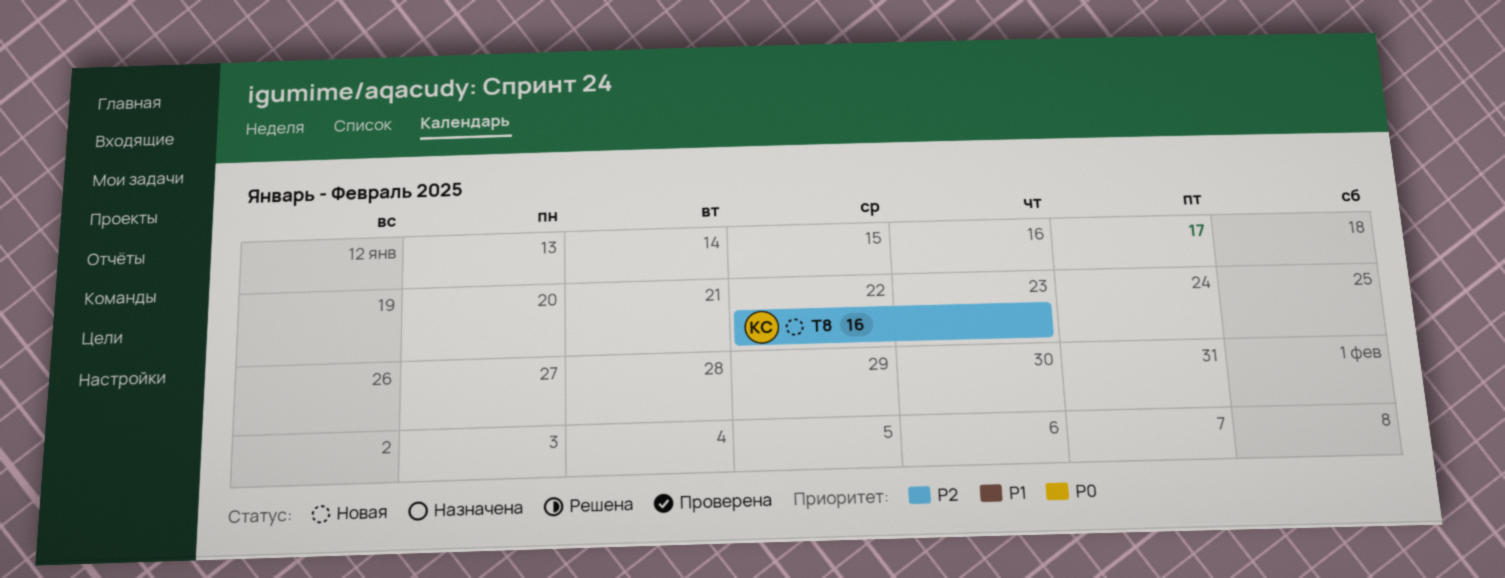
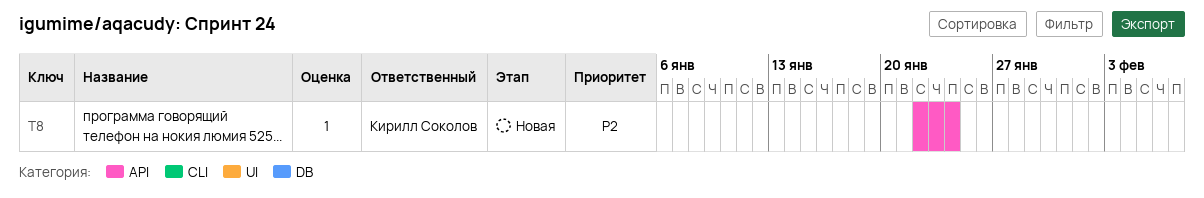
T8, estimate: 16 -> 1
T8, due: Jan 23 -> Jan 24

